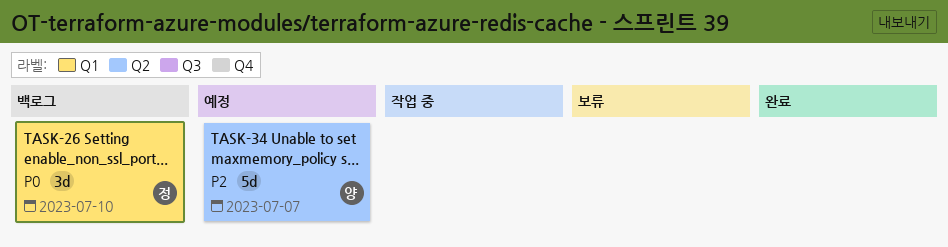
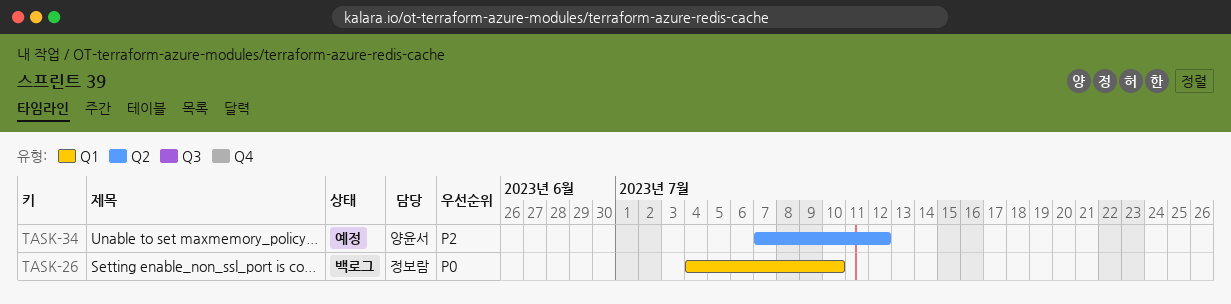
TASK-34, due: Jul 7 -> Jul 12

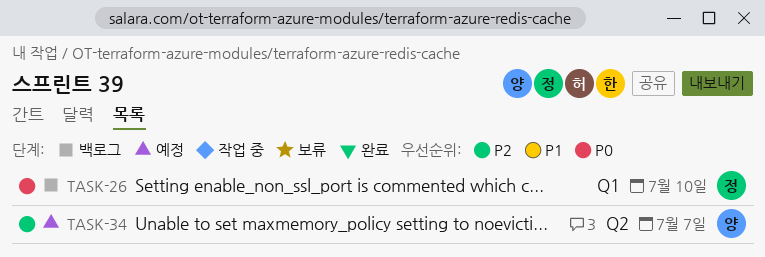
TASK-34, due: Jul 12 -> Jul 7

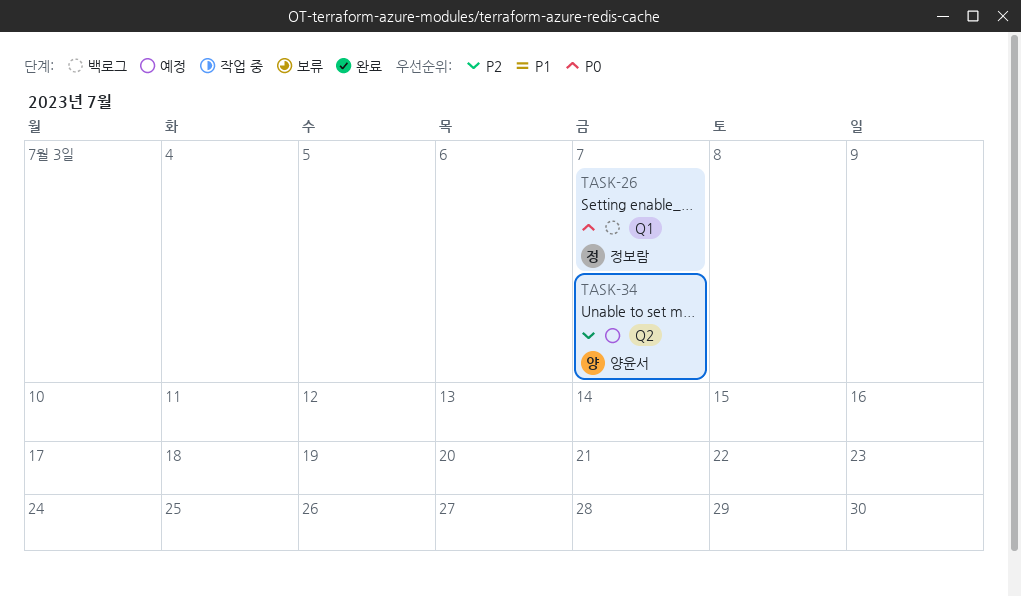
TASK-26, due: Jul 10 -> Jul 7

